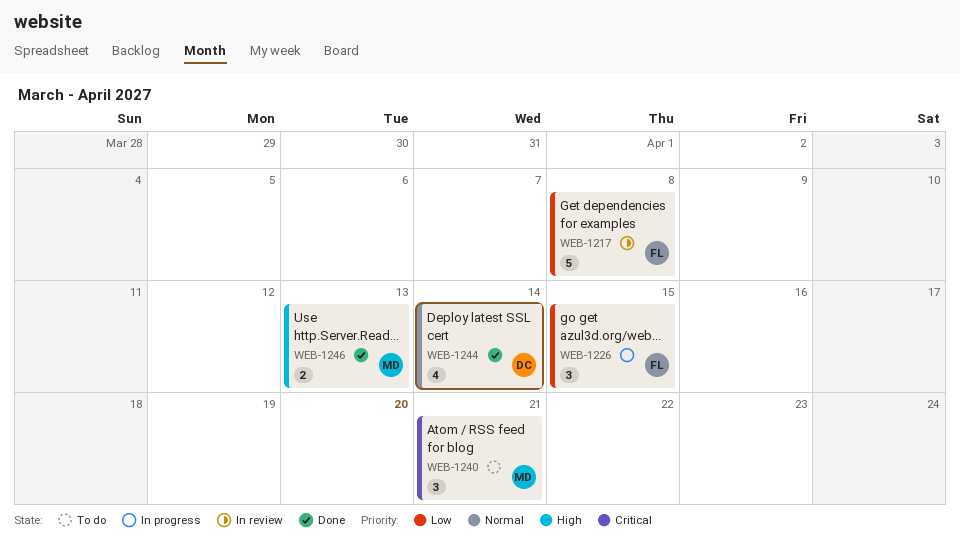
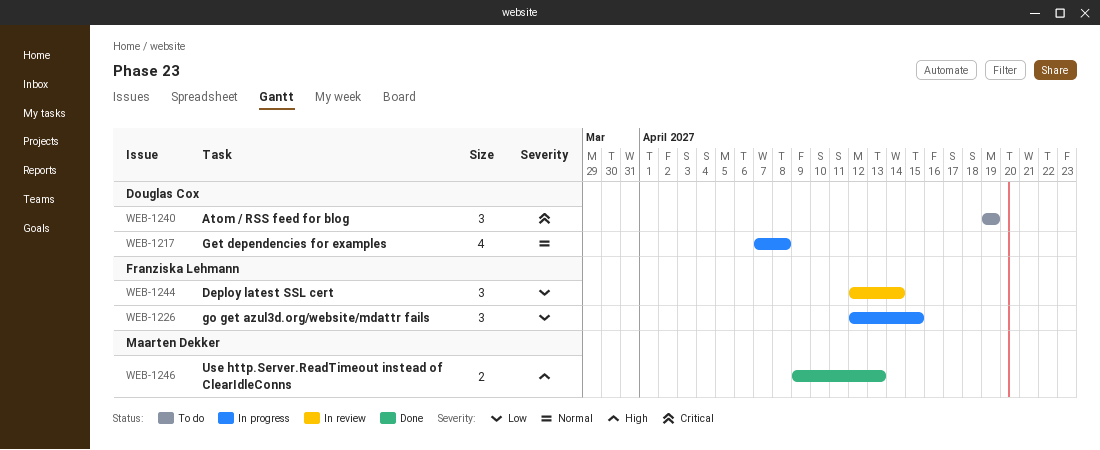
WEB-1217, status: In review -> In progress
WEB-1217, owner: Franziska Lehmann -> Douglas Cox
WEB-1217, priority: Low -> Normal
WEB-1217, estimate: 5 -> 4
WEB-1240, owner: Maarten Dekker -> Douglas Cox
WEB-1240, due: Apr 21 -> Apr 19
WEB-1244, status: Done -> In review
WEB-1244, owner: Douglas Cox -> Franziska Lehmann
WEB-1244, priority: Normal -> Low
WEB-1244, estimate: 4 -> 3

